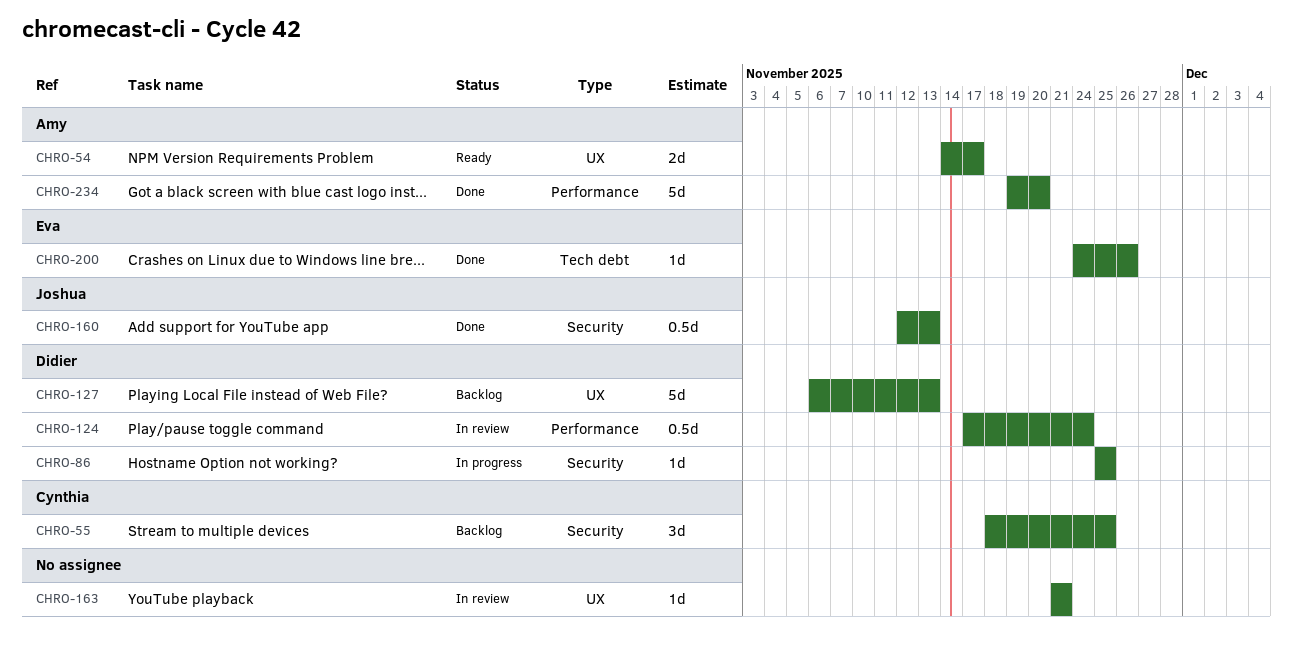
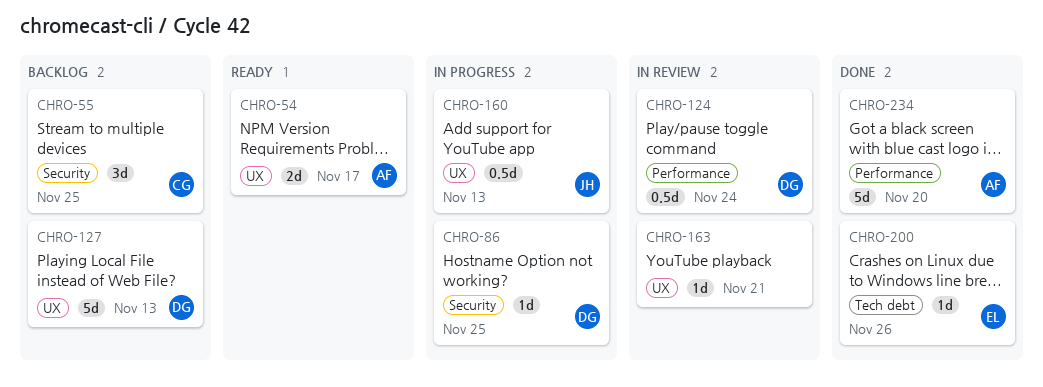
CHRO-160, status: Done -> In progress
CHRO-160, label: Security -> UX

